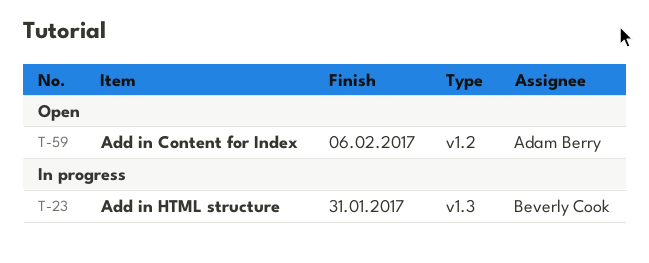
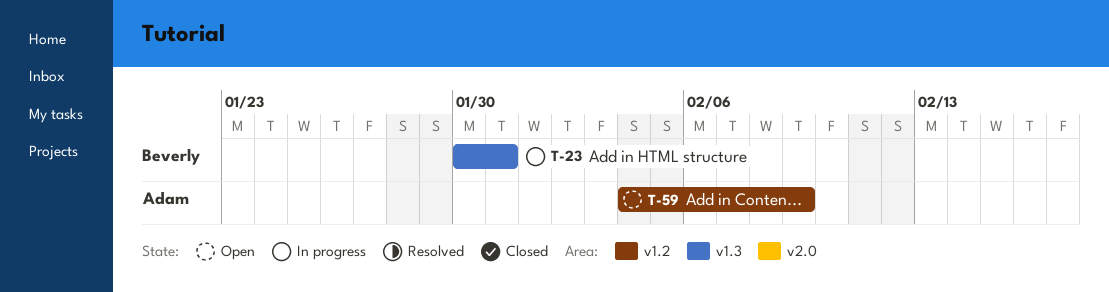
T-59, due: Feb 6 -> Feb 9

